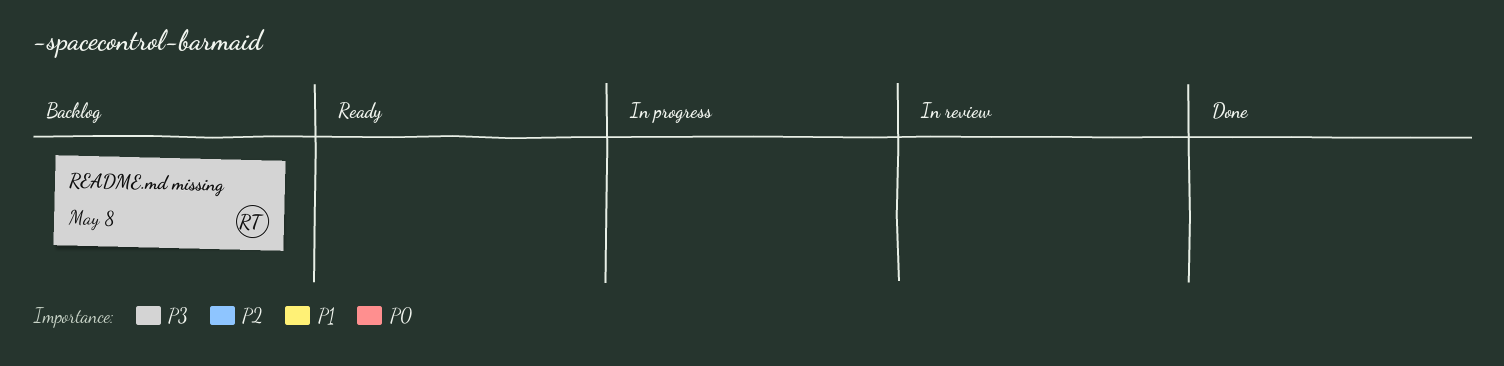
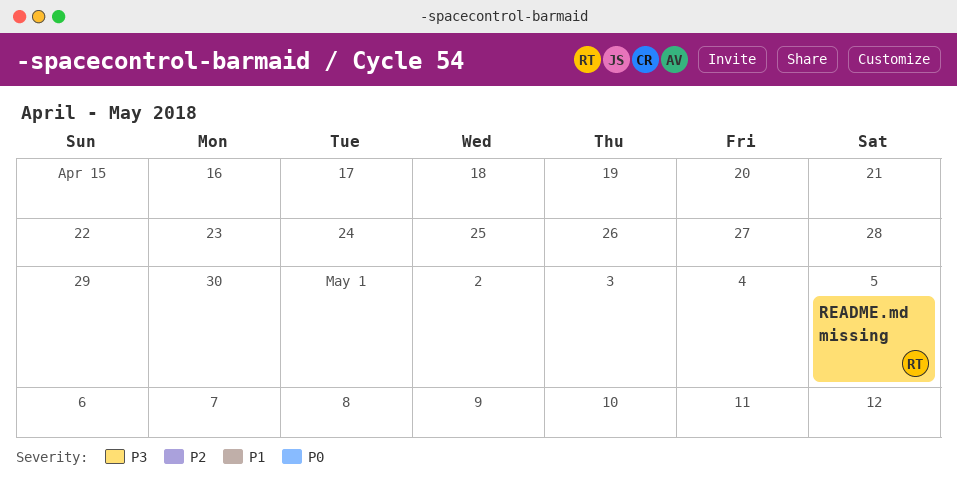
README.md missing, due: May 8 -> May 5

